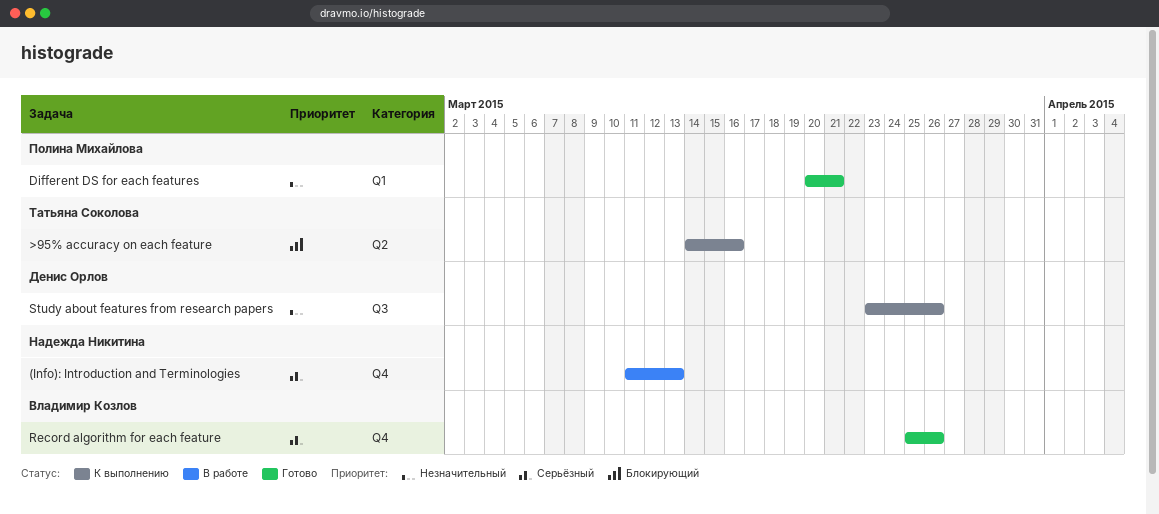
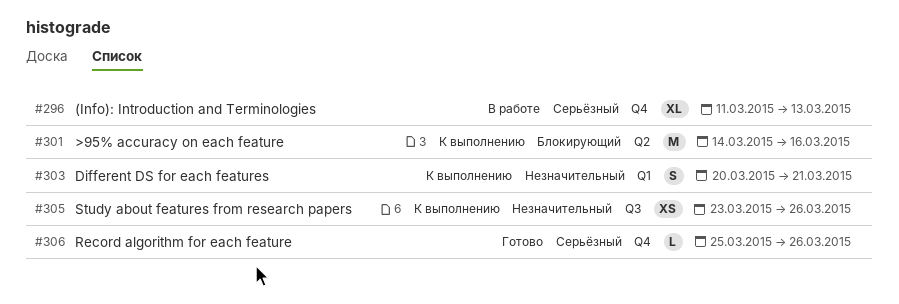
Different DS for each features, status: Готово -> К выполнению

